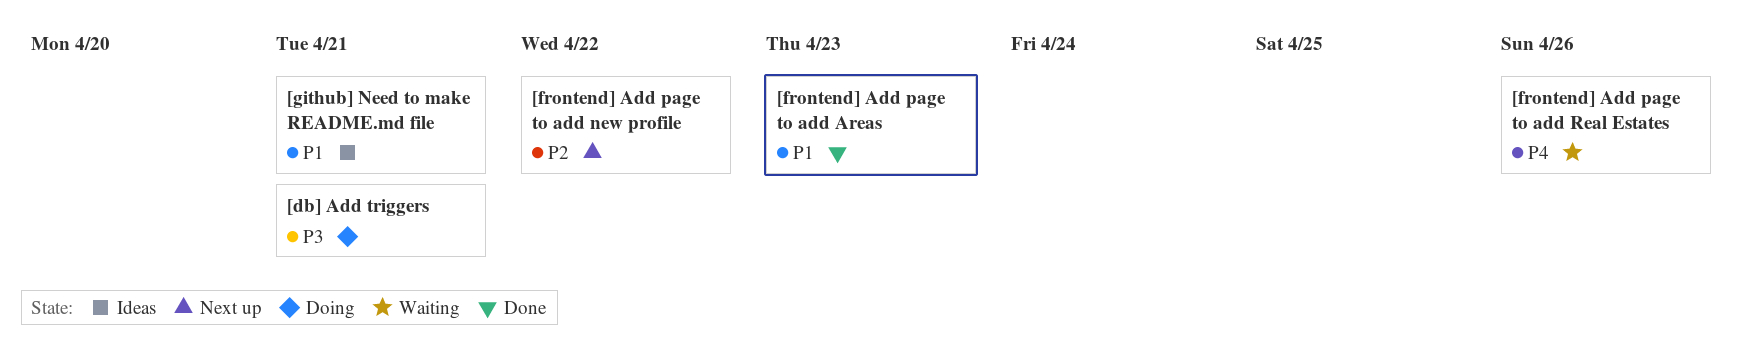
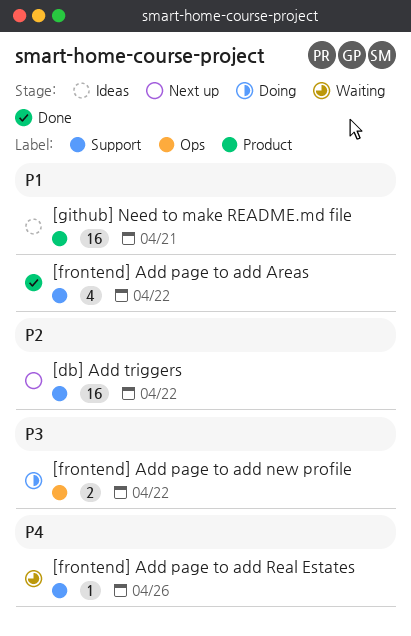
[db] Add triggers, status: Doing -> Next up
[db] Add triggers, priority: P3 -> P2
[db] Add triggers, due: Apr 21 -> Apr 22
[frontend] Add page to add Areas, due: Apr 23 -> Apr 22
[frontend] Add page to add new profile, status: Next up -> Doing
[frontend] Add page to add new profile, priority: P2 -> P3

